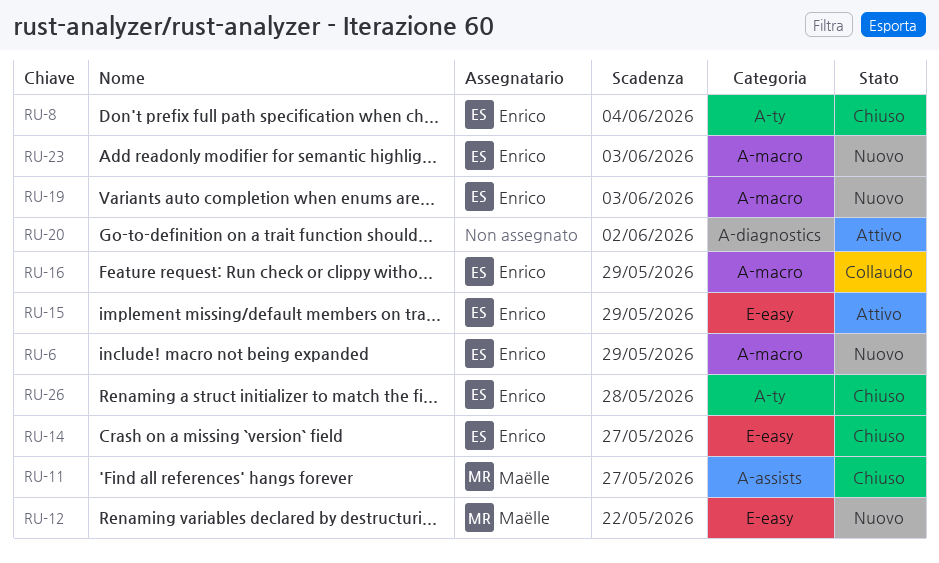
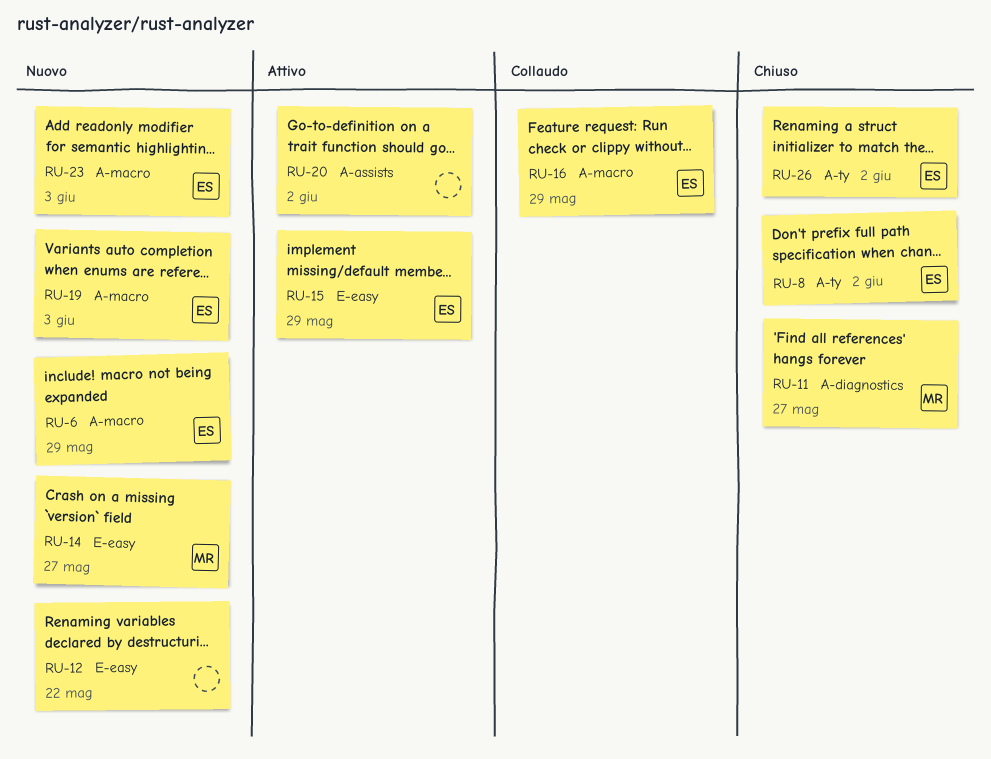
RU-8, due: Jun 4 -> Jun 2
RU-11, label: A-assists -> A-diagnostics
RU-12, owner: Maëlle -> none
RU-14, status: Chiuso -> Nuovo
RU-14, owner: Enrico -> Maëlle
RU-20, label: A-diagnostics -> A-assists
RU-26, due: May 28 -> Jun 2

